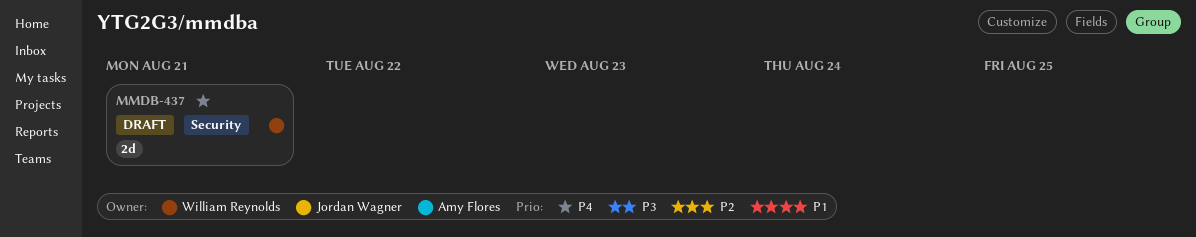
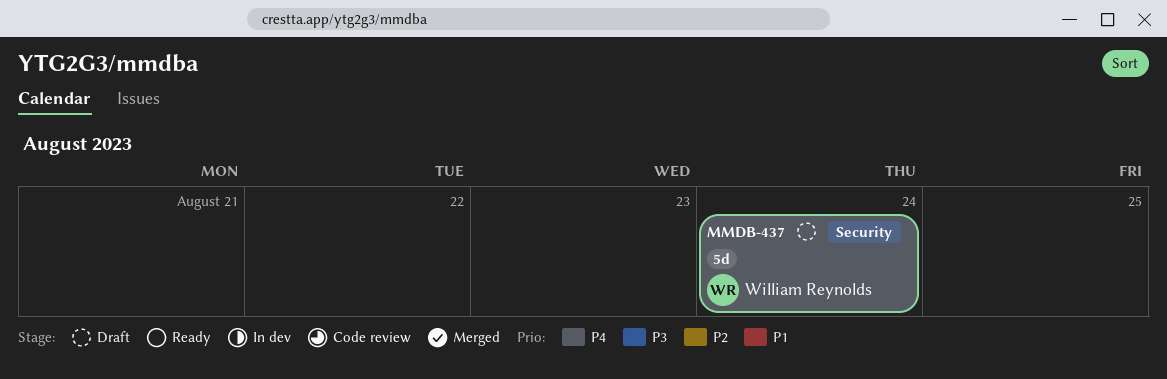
MMDB-437, estimate: 2d -> 5d
MMDB-437, due: Aug 21 -> Aug 24

